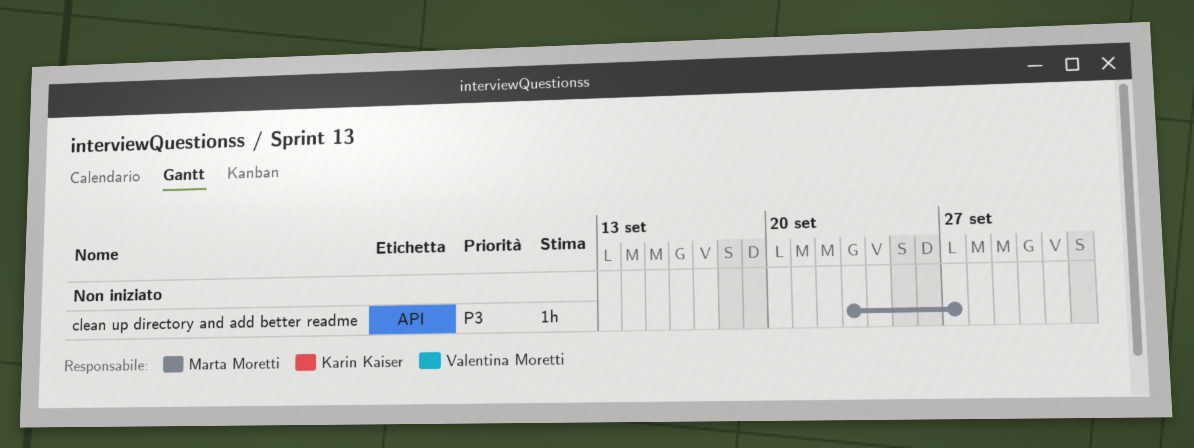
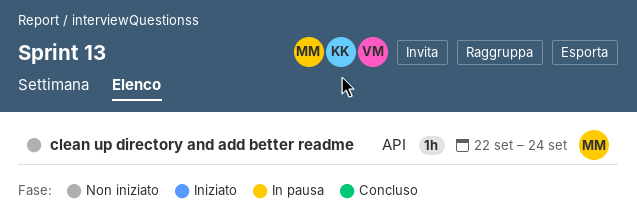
clean up directory and add better readme, start: Sep 23 -> Sep 22
clean up directory and add better readme, due: Sep 27 -> Sep 24

